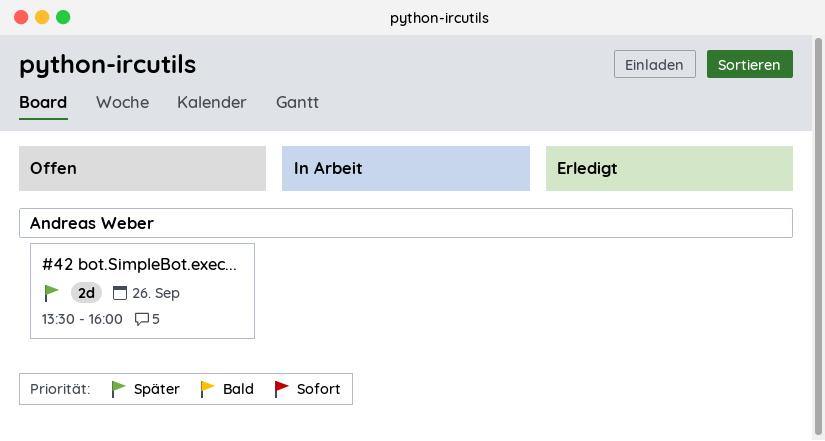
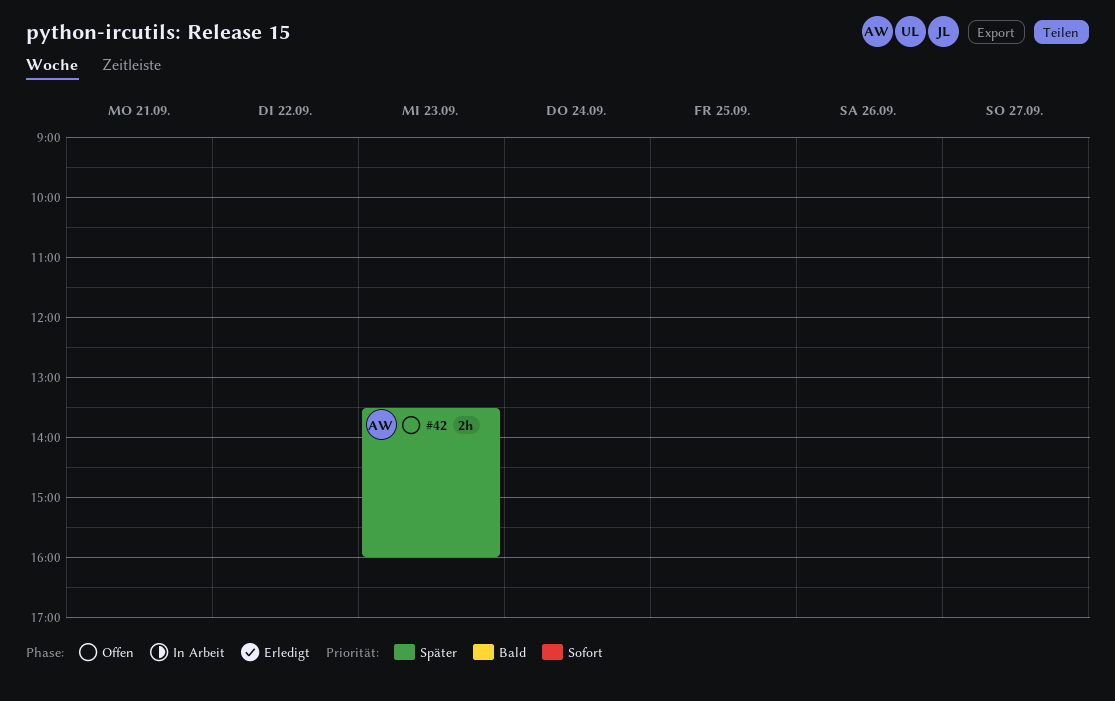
#42, estimate: 2d -> 2h
#42, day: Sep 26 -> Sep 23

